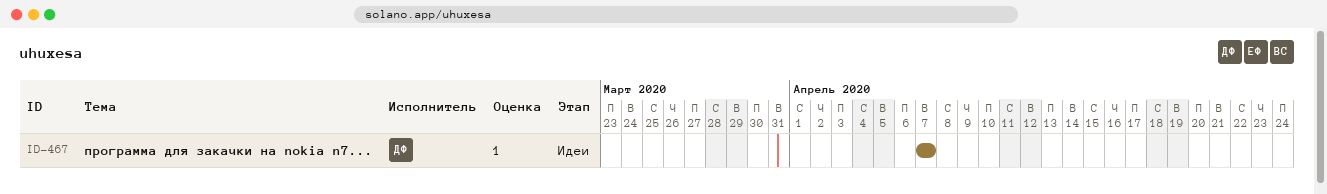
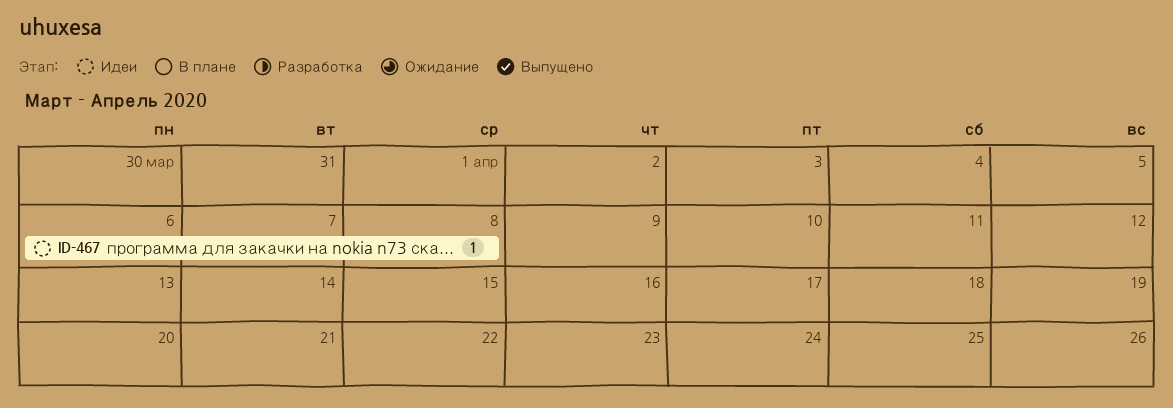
ID-467, start: Apr 7 -> Apr 6
ID-467, due: Apr 7 -> Apr 8

